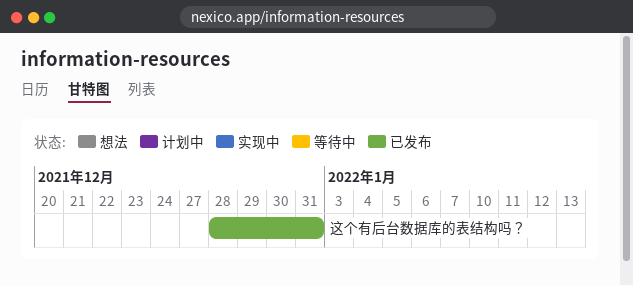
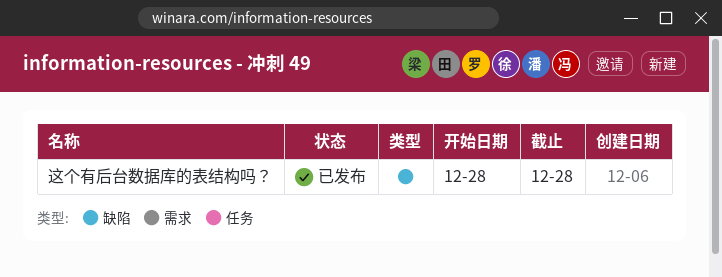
这个有后台数据库的表结构吗？, due: Dec 31 -> Dec 28

